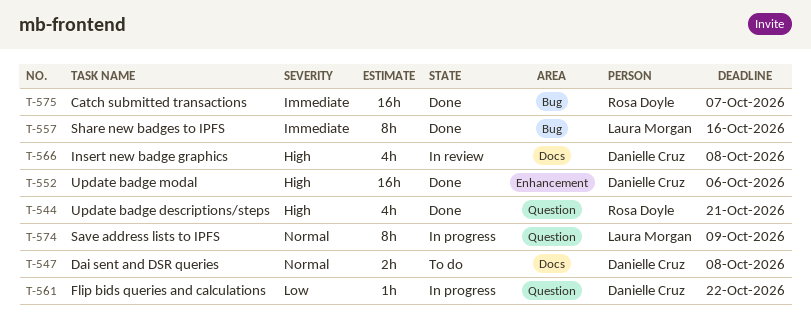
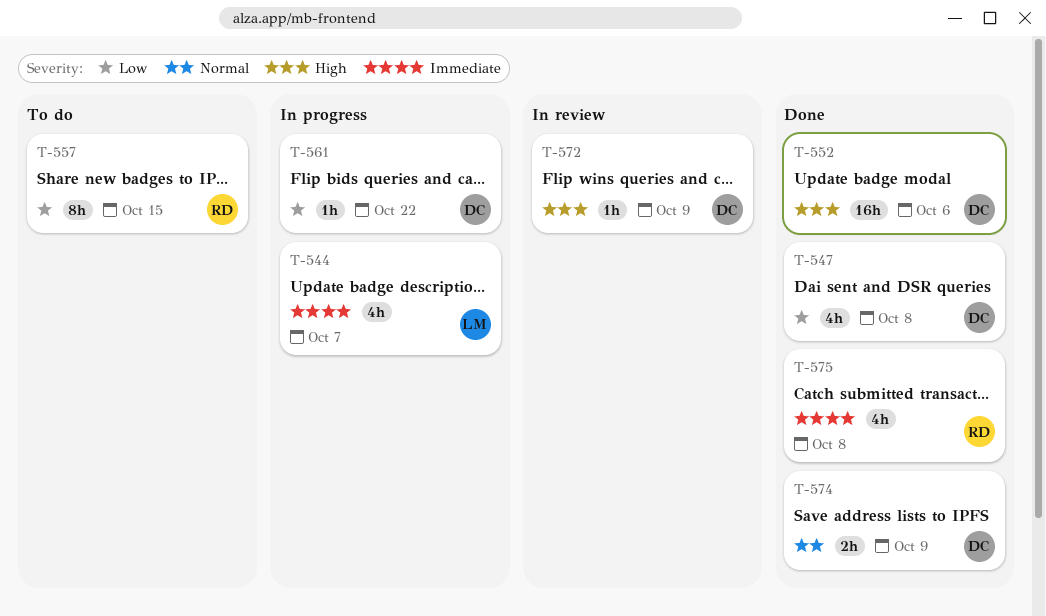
T-544, status: Done -> In progress
T-544, owner: Rosa Doyle -> Laura Morgan
T-544, priority: High -> Immediate
T-544, due: Oct 21 -> Oct 7
T-547, status: To do -> Done
T-547, priority: Normal -> Low
T-547, estimate: 2h -> 4h
T-557, status: Done -> To do
T-557, owner: Laura Morgan -> Rosa Doyle
T-557, priority: Immediate -> Low
T-557, due: Oct 16 -> Oct 15
T-566: present -> none
T-572: none -> present
T-574, status: In progress -> Done
T-574, owner: Laura Morgan -> Danielle Cruz
T-574, estimate: 8h -> 2h
T-575, estimate: 16h -> 4h
T-575, due: Oct 7 -> Oct 8

